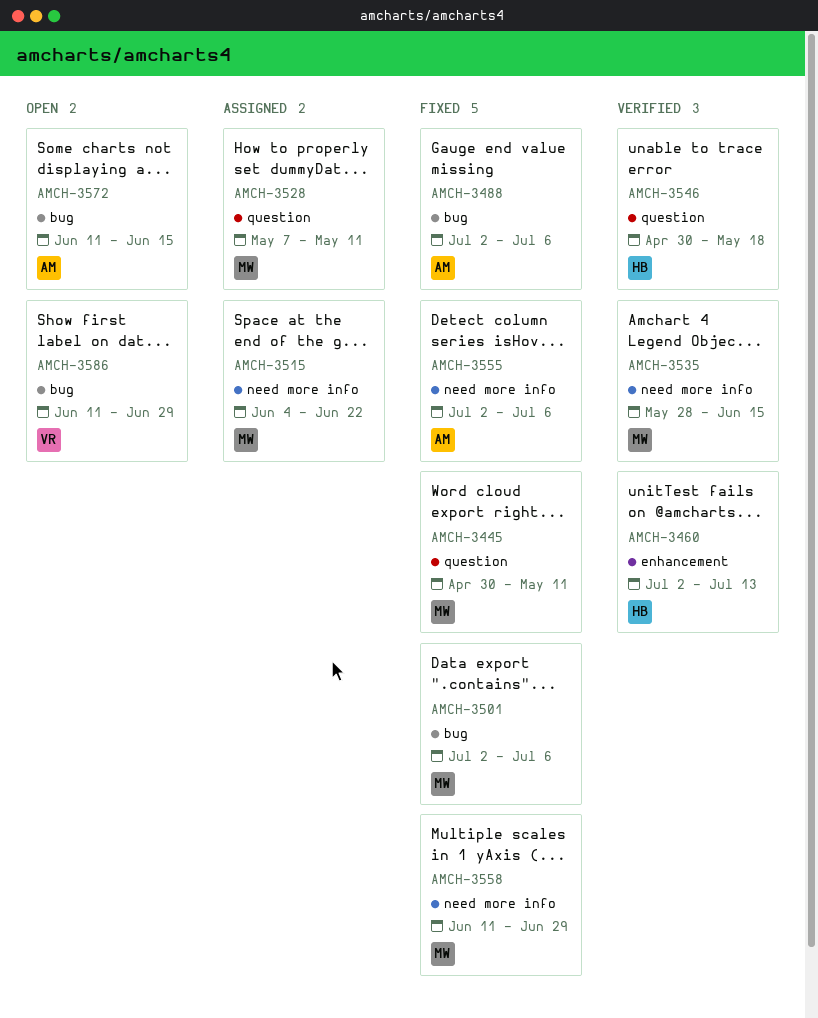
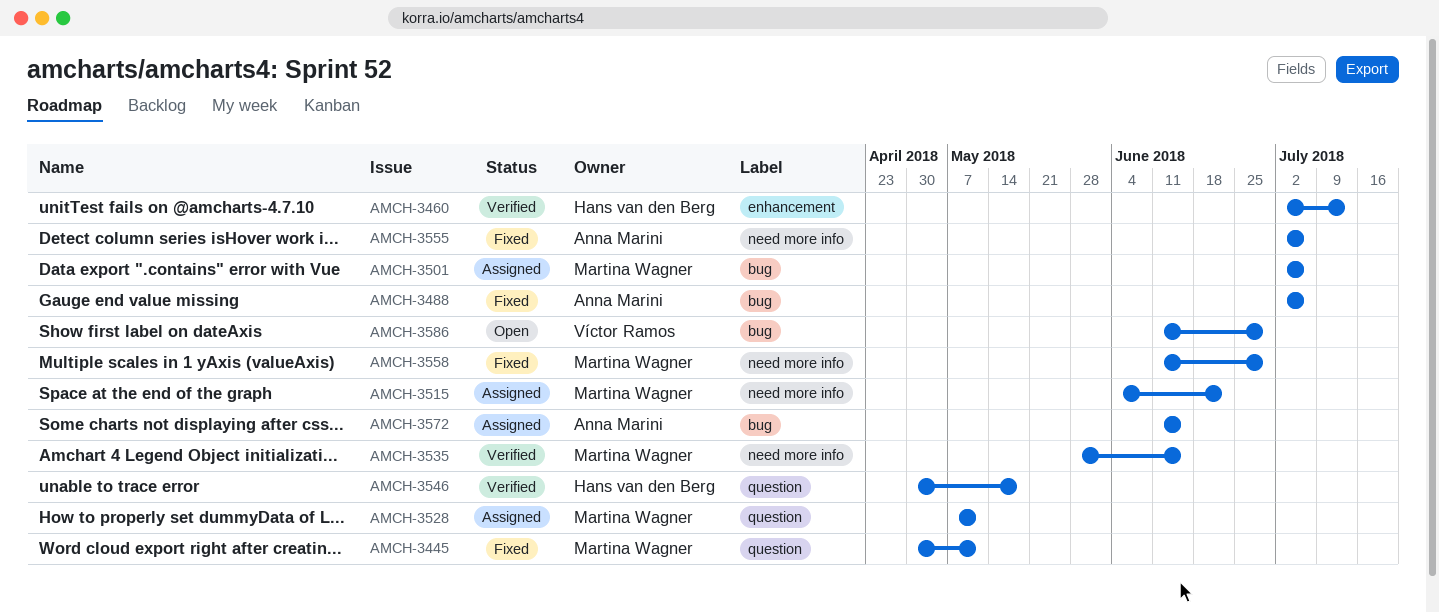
AMCH-3501, status: Fixed -> Assigned
AMCH-3572, status: Open -> Assigned

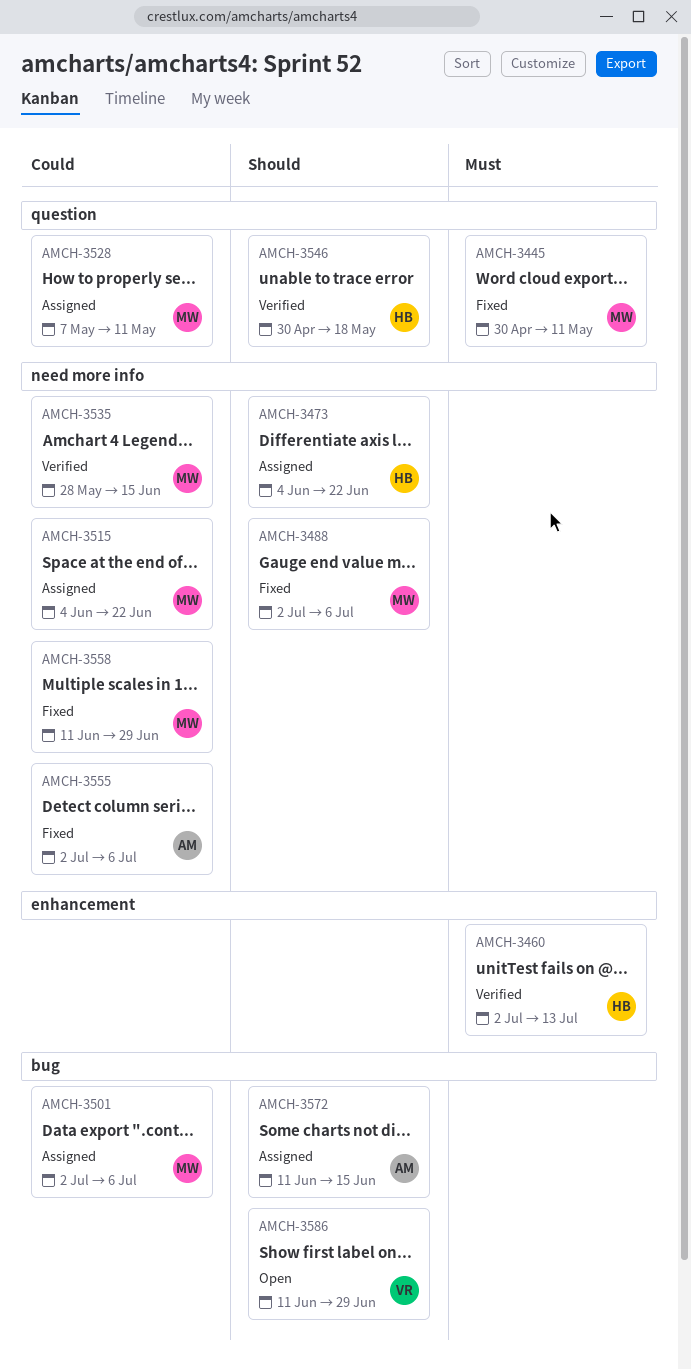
AMCH-3473: none -> present
AMCH-3488, owner: Anna Marini -> Martina Wagner
AMCH-3488, label: bug -> need more info

